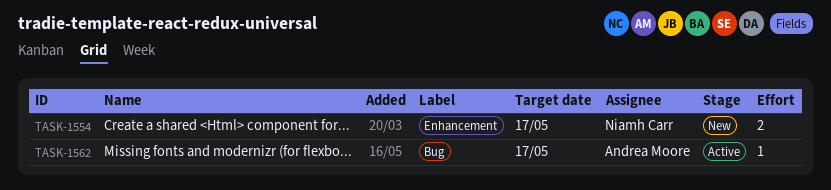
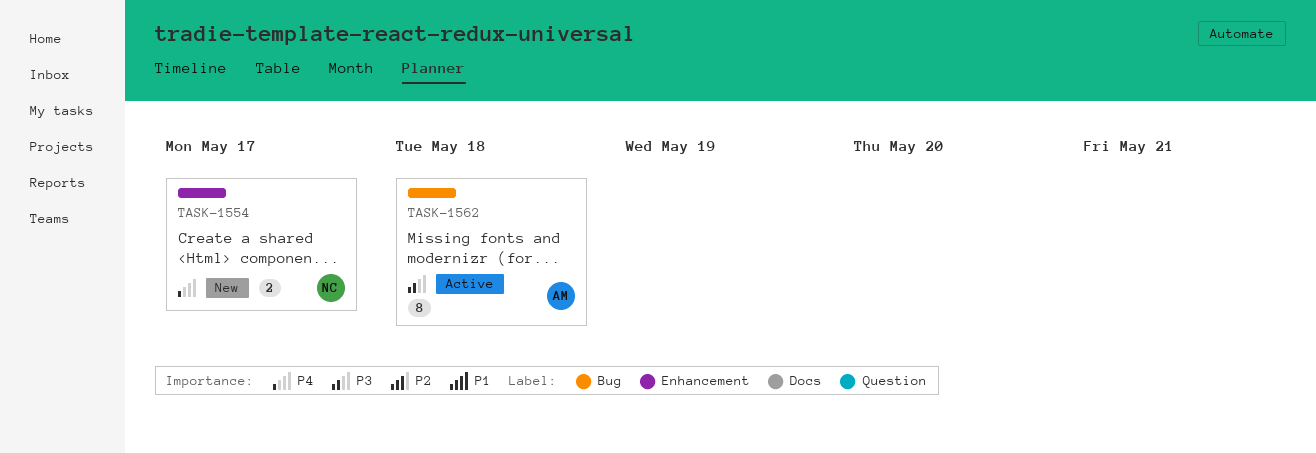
TASK-1562, estimate: 1 -> 8
TASK-1562, due: May 17 -> May 18

